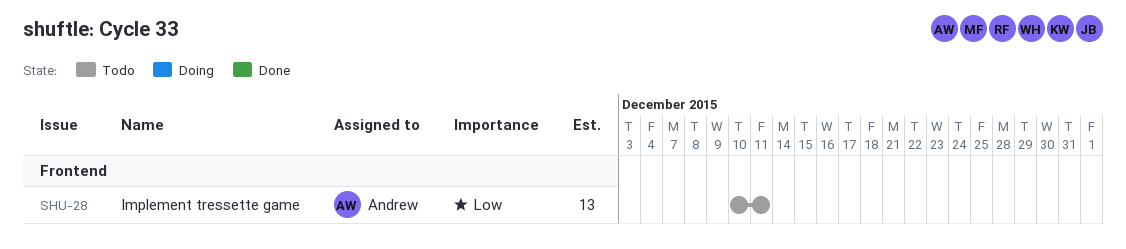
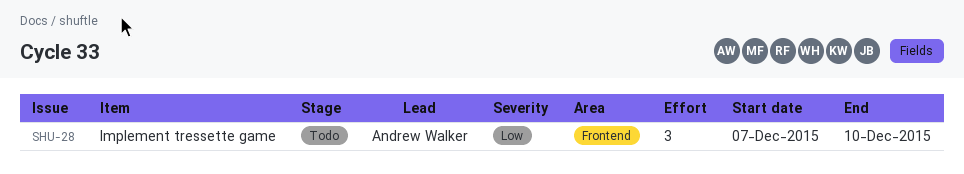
SHU-28, estimate: 13 -> 3
SHU-28, start: Dec 10 -> Dec 7
SHU-28, due: Dec 11 -> Dec 10

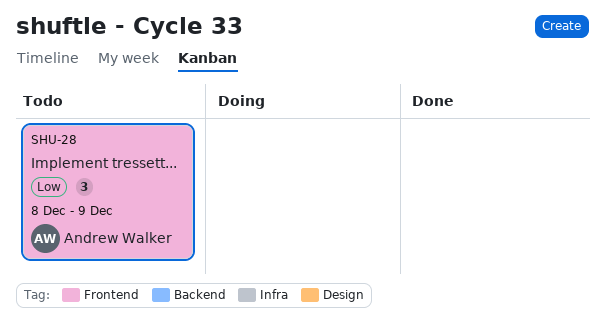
SHU-28, start: Dec 7 -> Dec 8
SHU-28, due: Dec 10 -> Dec 9

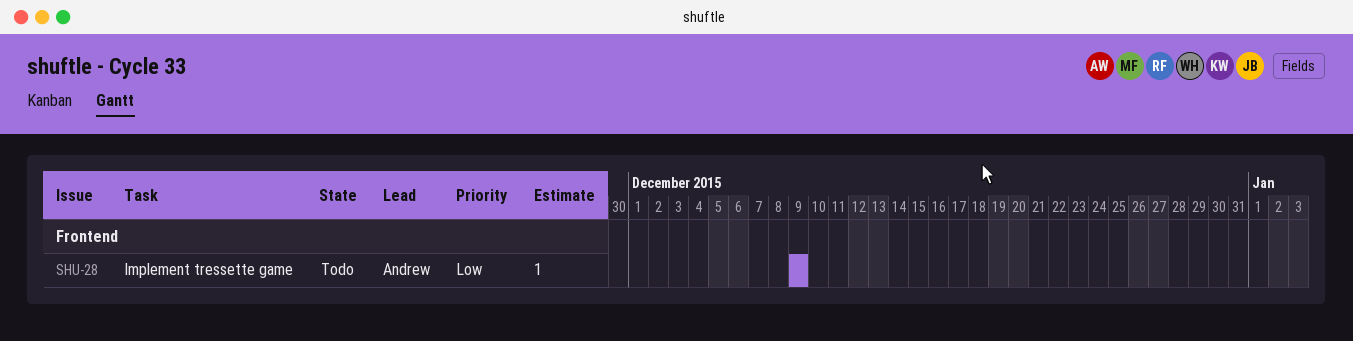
SHU-28, estimate: 3 -> 1
SHU-28, start: Dec 8 -> Dec 9

